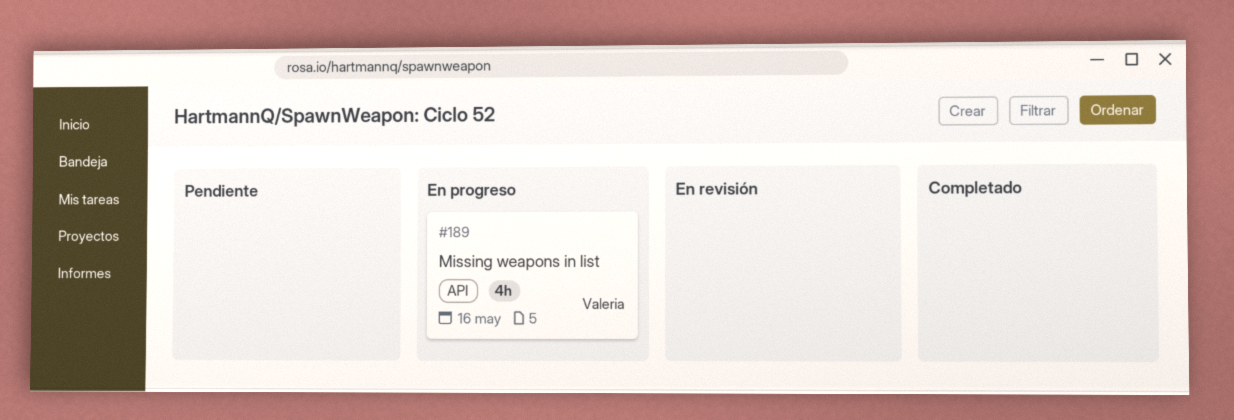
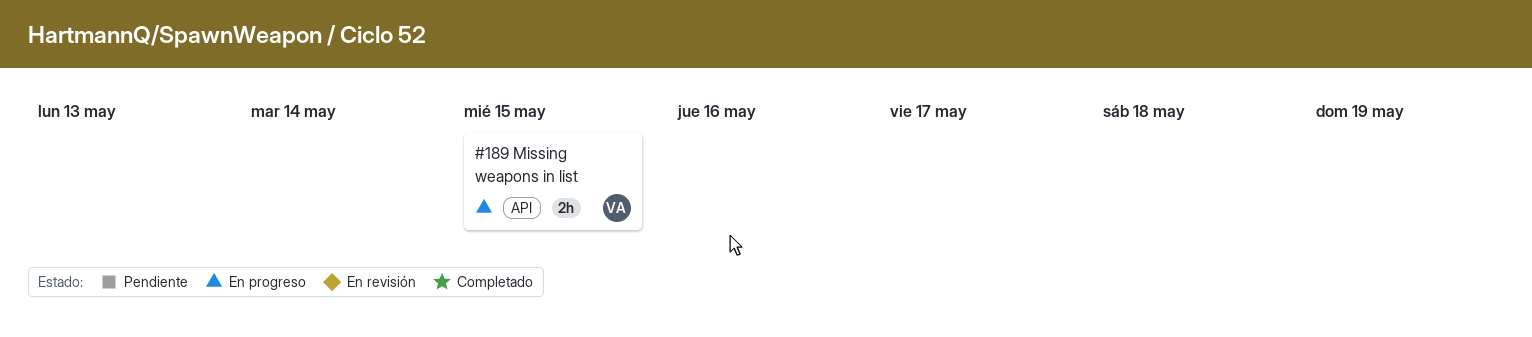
#189, estimate: 4h -> 2h
#189, due: May 16 -> May 15

